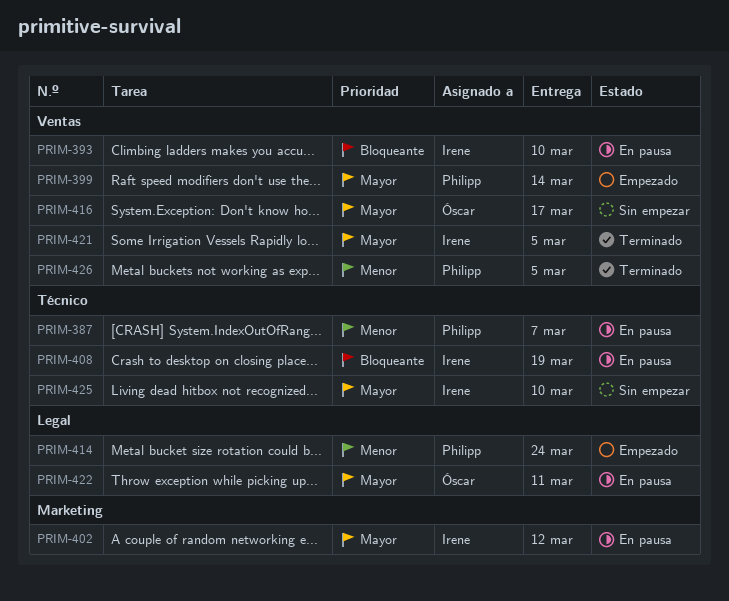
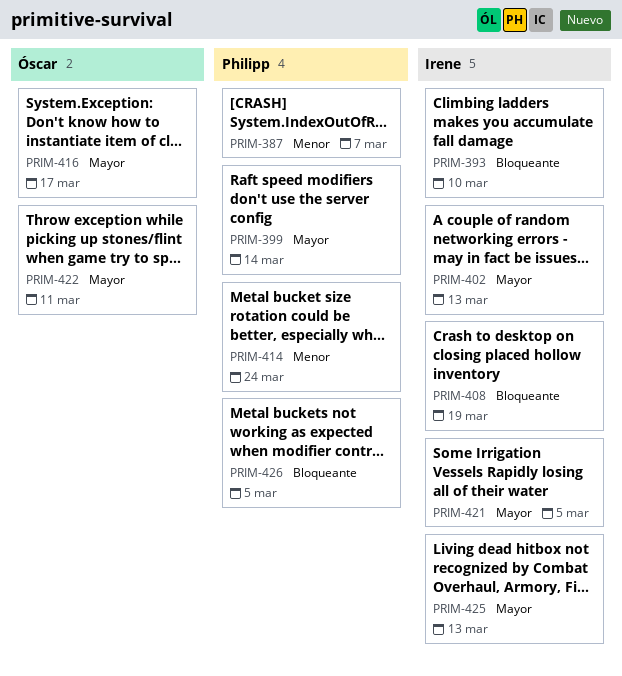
PRIM-402, due: Mar 12 -> Mar 13
PRIM-425, due: Mar 10 -> Mar 13
PRIM-426, priority: Menor -> Bloqueante

